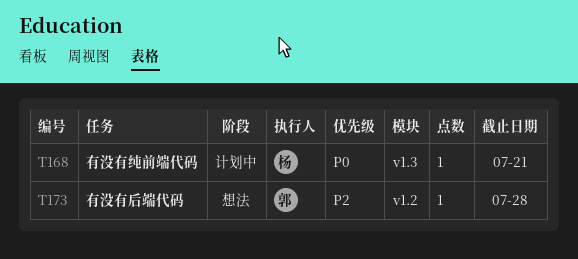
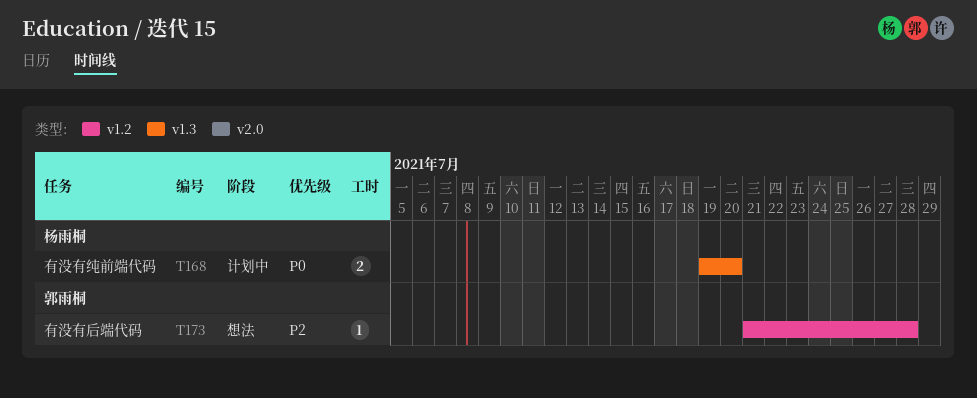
T168, estimate: 1 -> 2
T168, due: Jul 21 -> Jul 20

